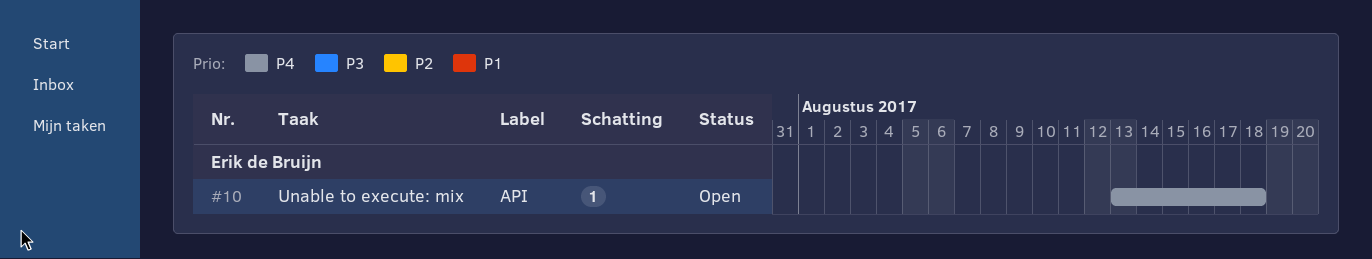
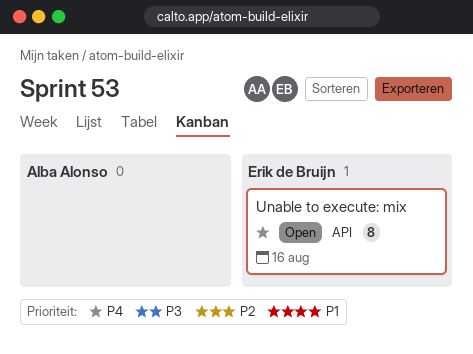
Unable to execute: mix, estimate: 1 -> 8
Unable to execute: mix, due: Aug 18 -> Aug 16

